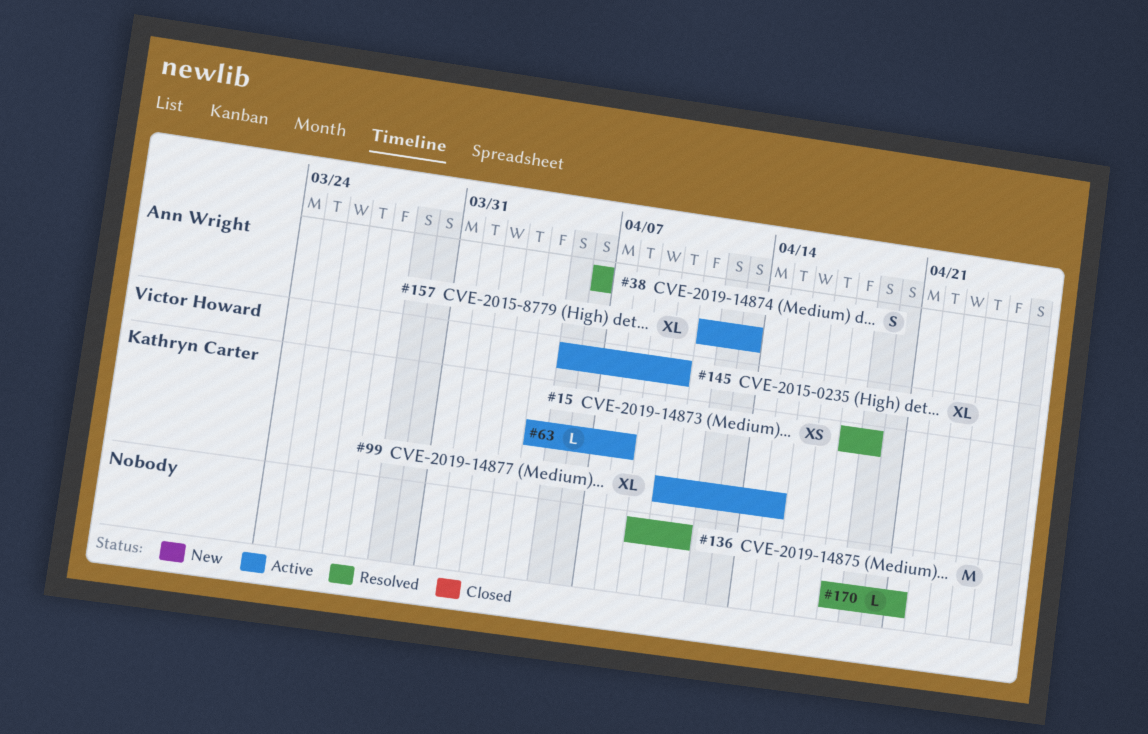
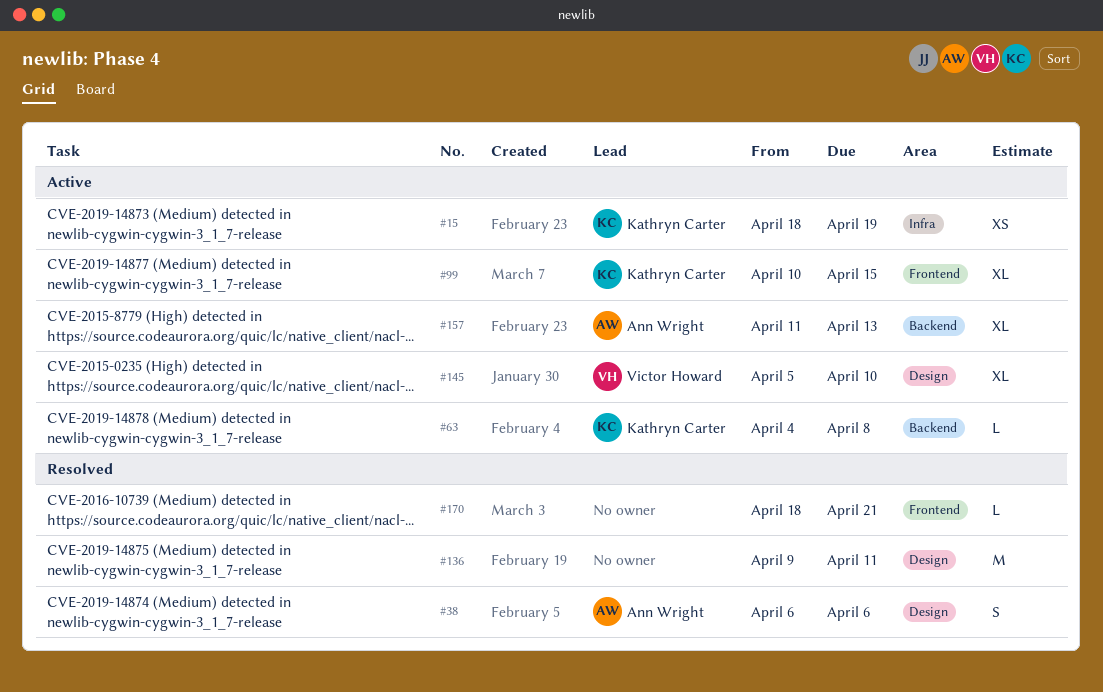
#15, status: Resolved -> Active

